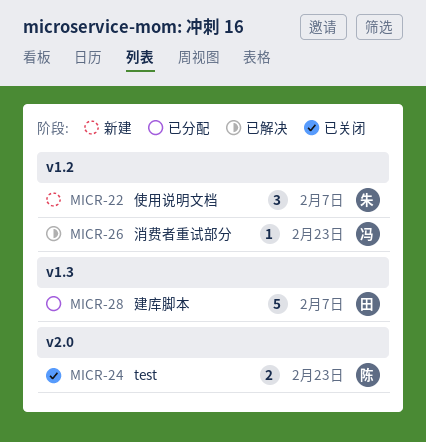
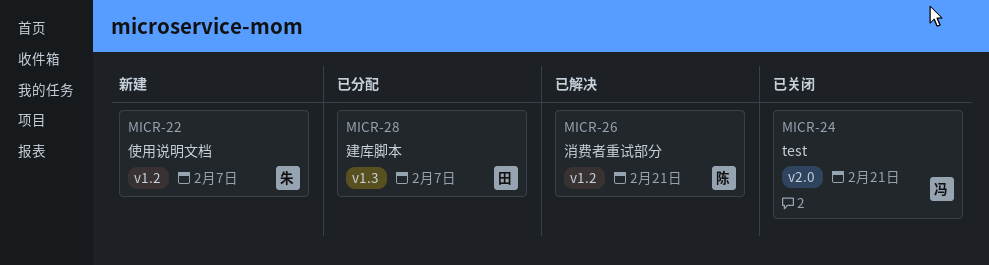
MICR-24, owner: 陈 -> 冯
MICR-24, due: Feb 23 -> Feb 21
MICR-26, owner: 冯 -> 陈
MICR-26, due: Feb 23 -> Feb 21

